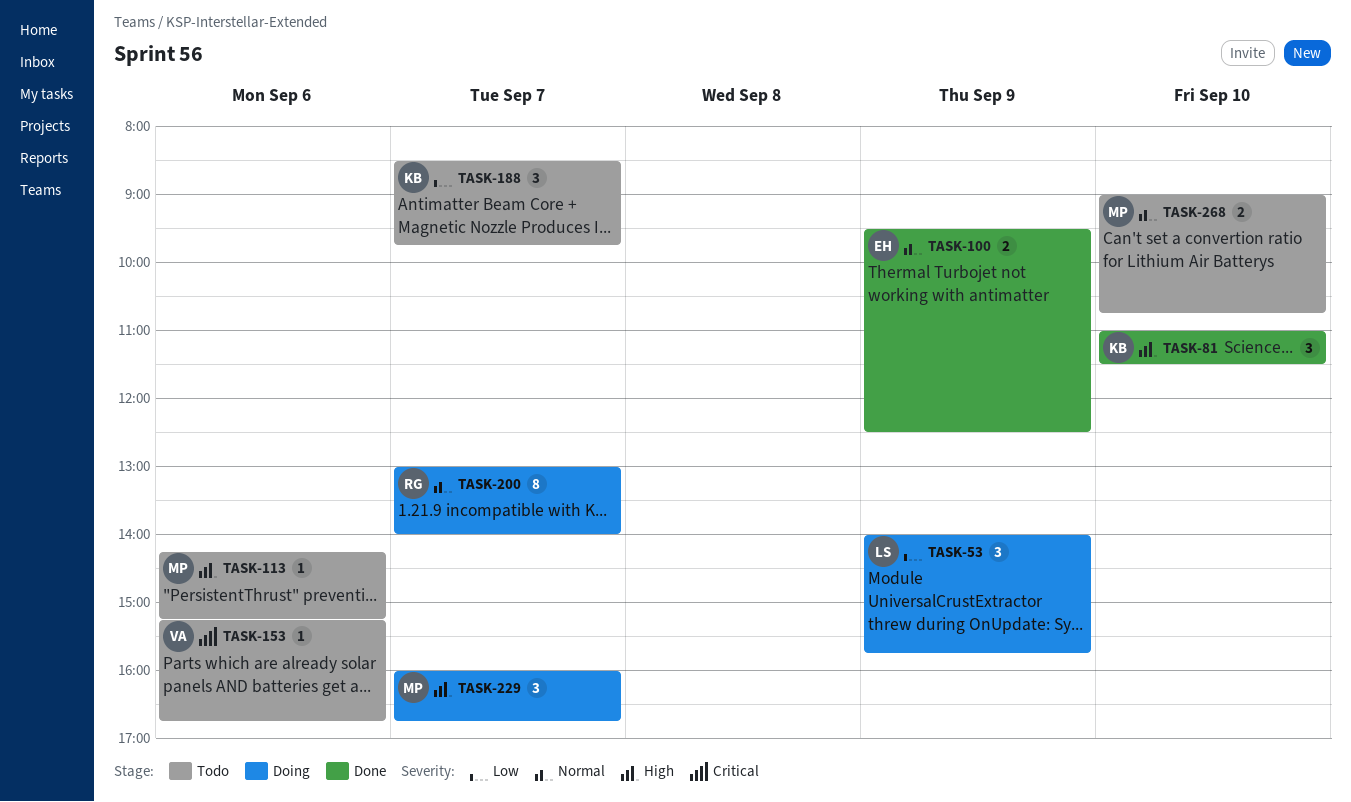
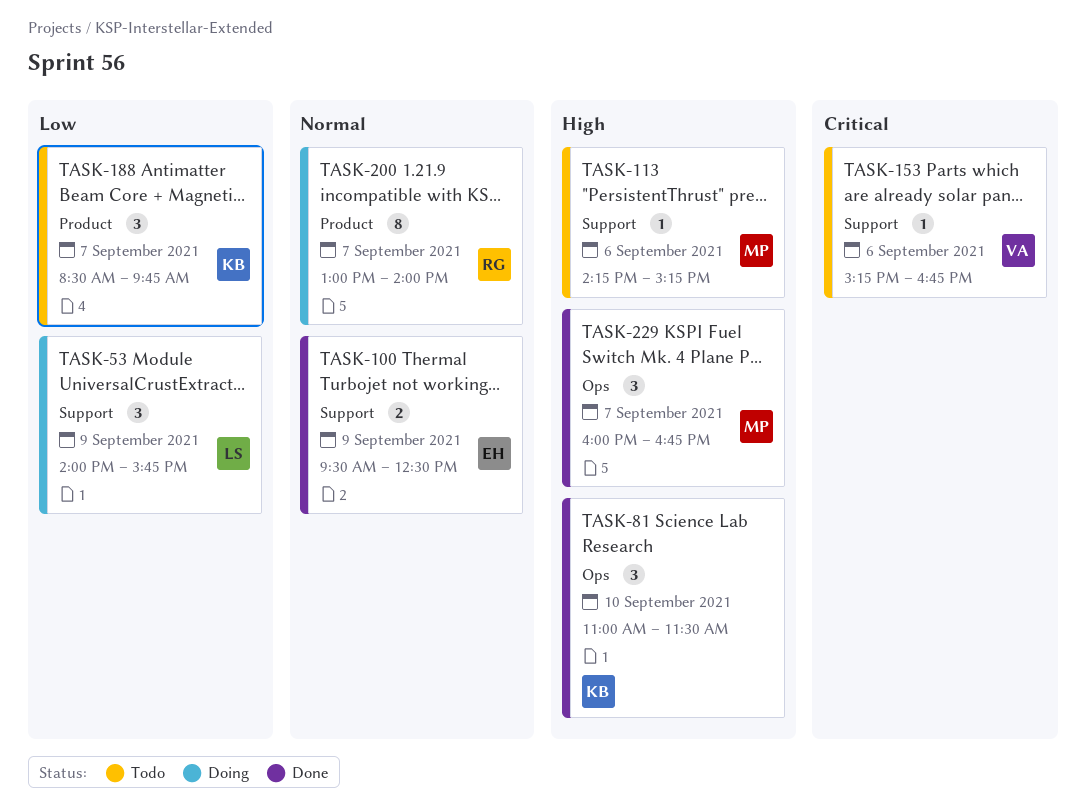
TASK-229, status: Doing -> Done
TASK-268: present -> none

